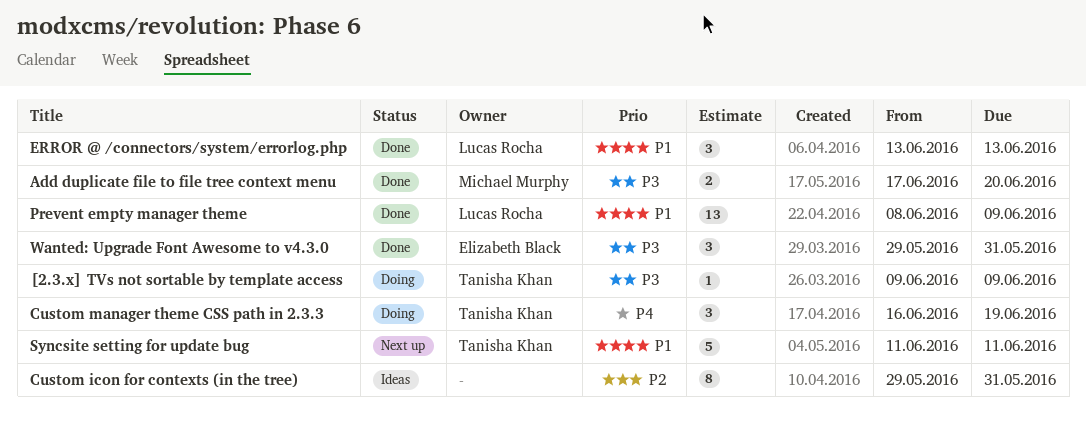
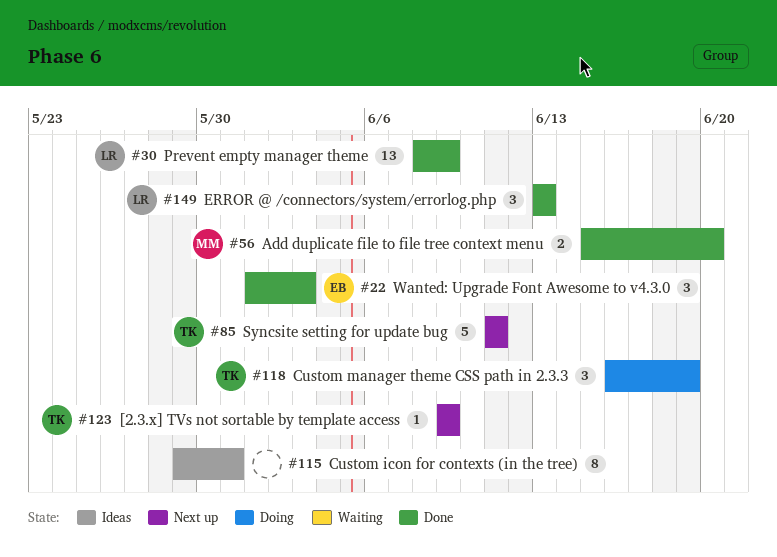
[2.3.x] TVs not sortable by template access, status: Doing -> Next up
Add duplicate file to file tree context menu, start: Jun 17 -> Jun 15
Wanted: Upgrade Font Awesome to v4.3.0, start: May 29 -> Jun 1
Wanted: Upgrade Font Awesome to v4.3.0, due: May 31 -> Jun 3

